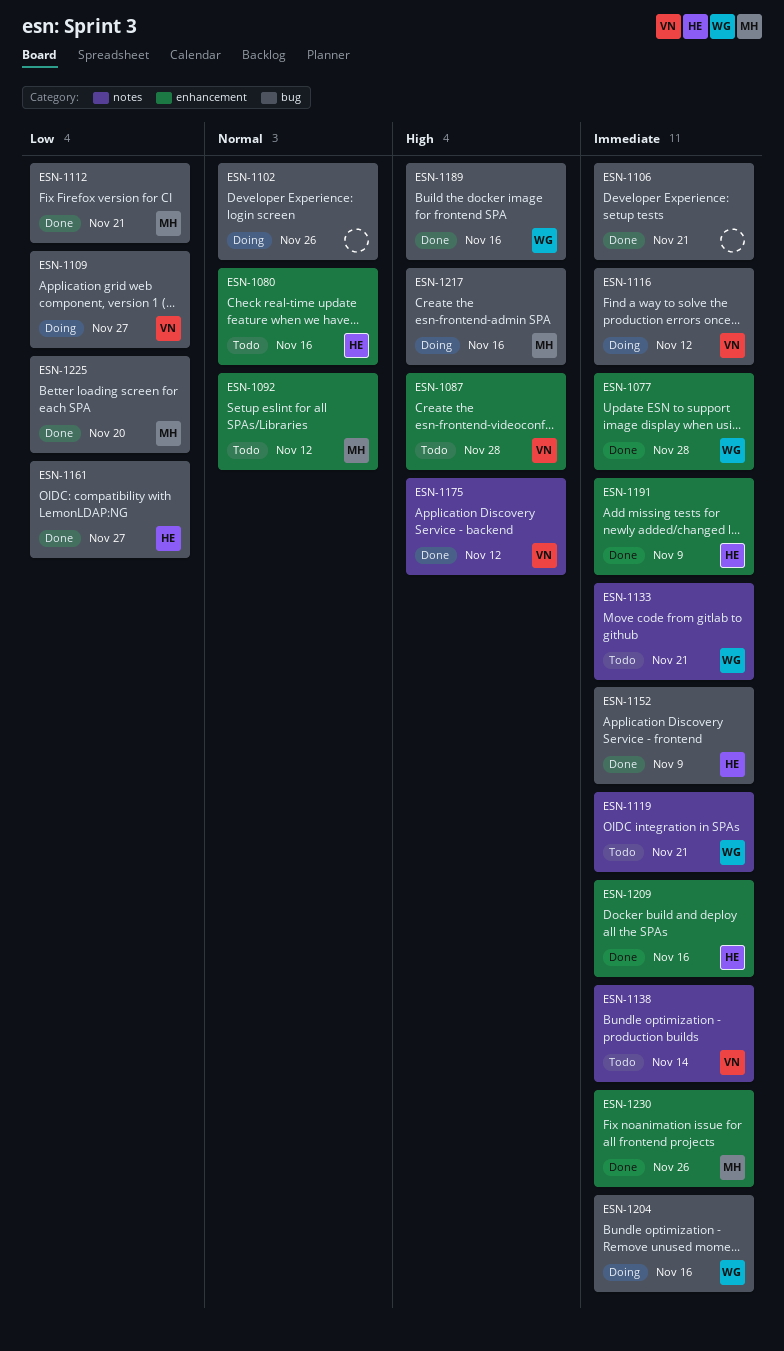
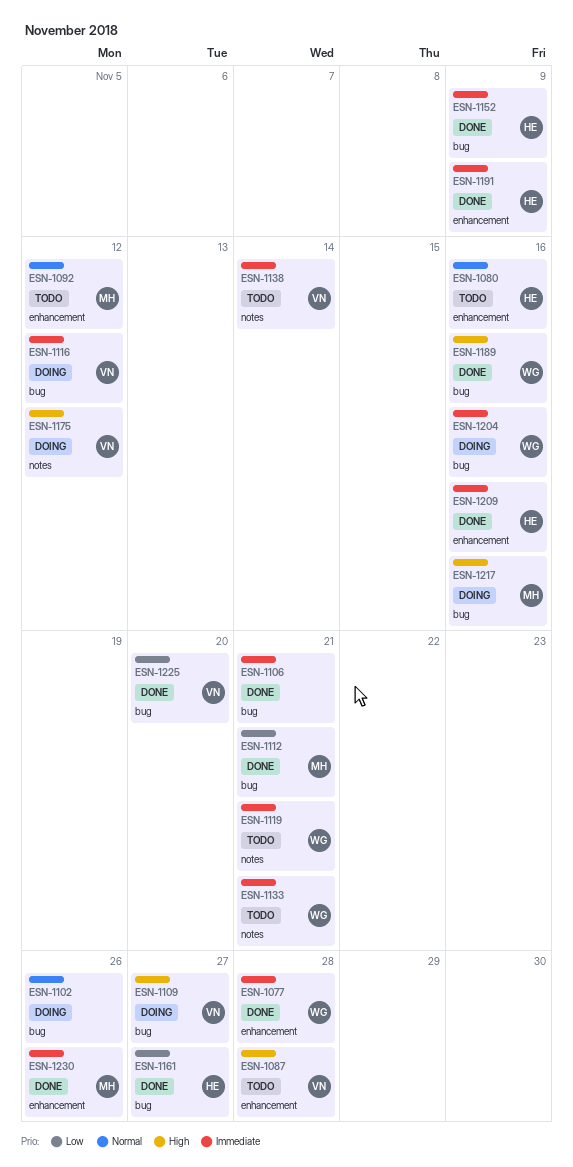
ESN-1109, priority: Low -> High
ESN-1175, status: Done -> Doing
ESN-1225, owner: MH -> VN

